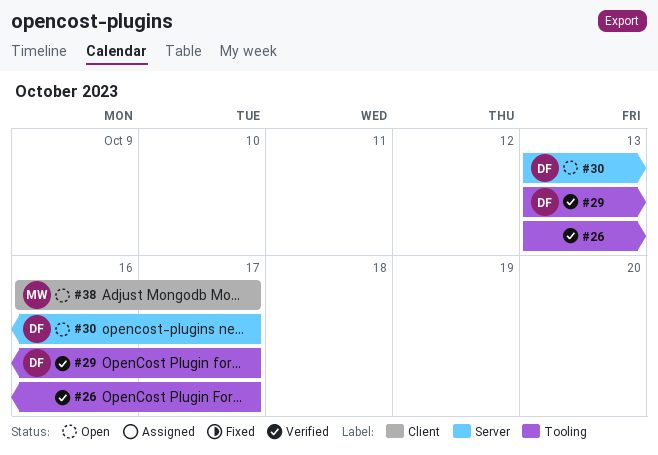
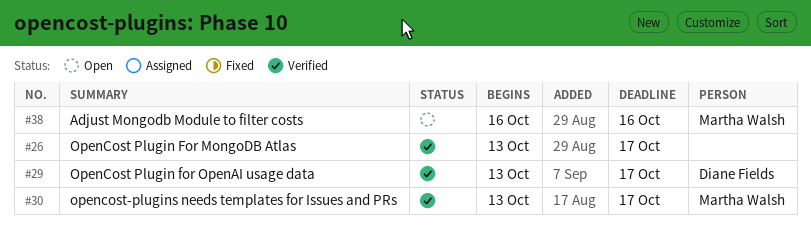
#30, status: Open -> Verified
#30, owner: Diane Fields -> Martha Walsh
#38, due: Oct 17 -> Oct 16

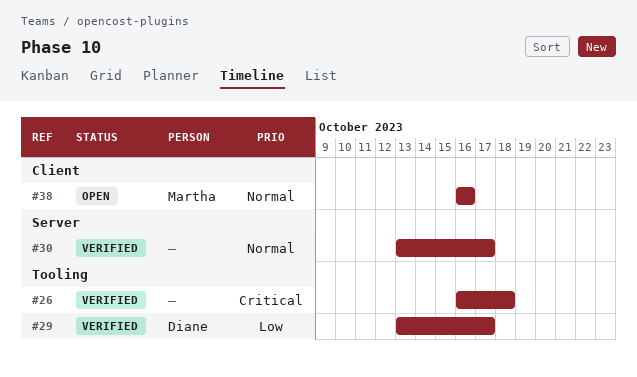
#26, start: Oct 13 -> Oct 16
#26, due: Oct 17 -> Oct 18
#30, owner: Martha Walsh -> none

